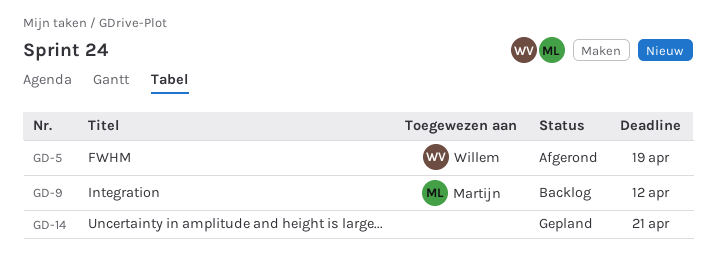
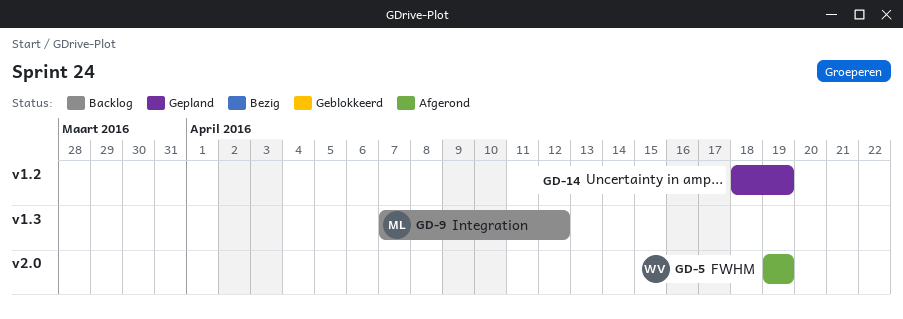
GD-14, due: Apr 21 -> Apr 19

